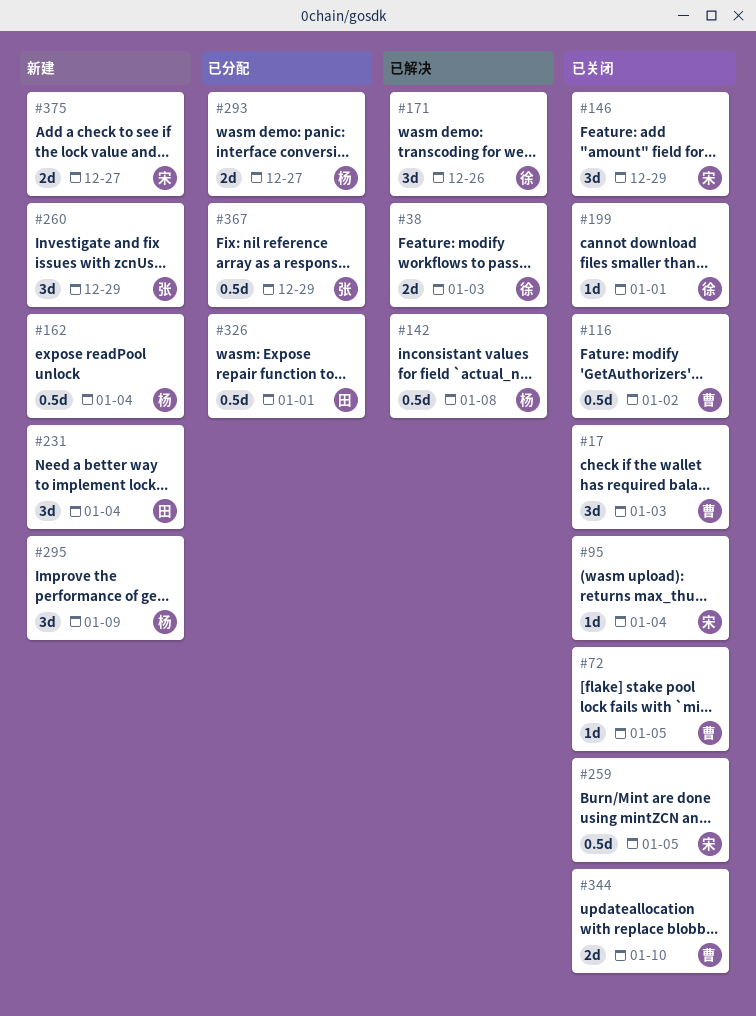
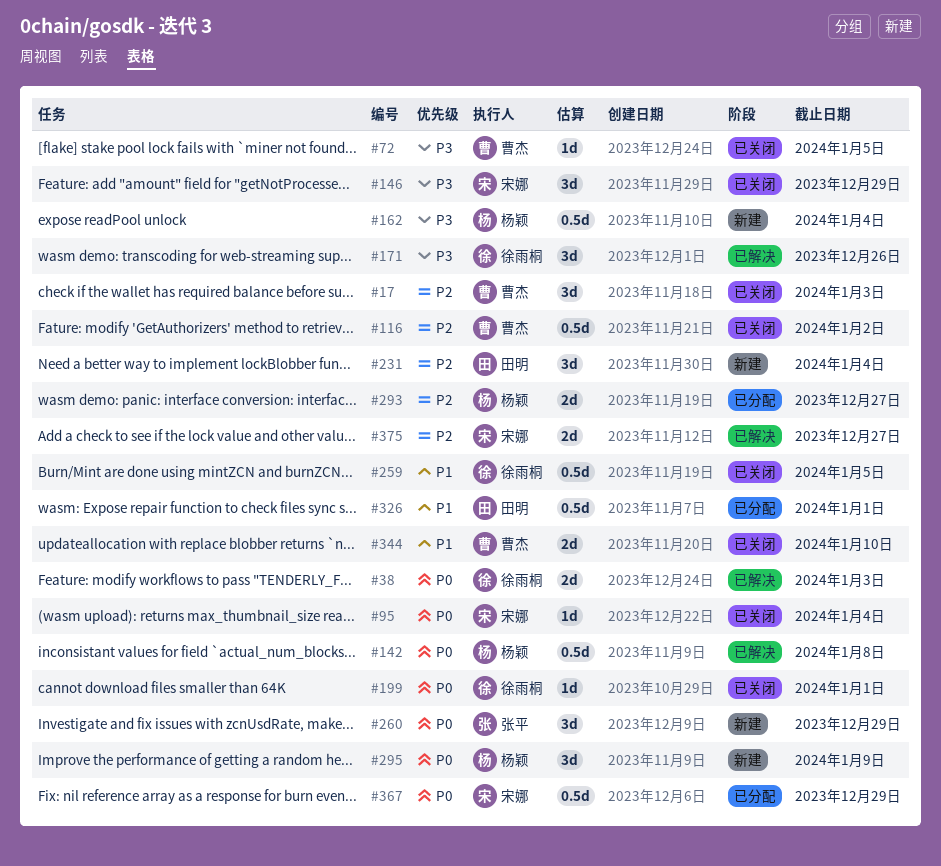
#259, owner: 宋娜 -> 徐雨桐
#367, owner: 张平 -> 宋娜
#375, status: 新建 -> 已解决

